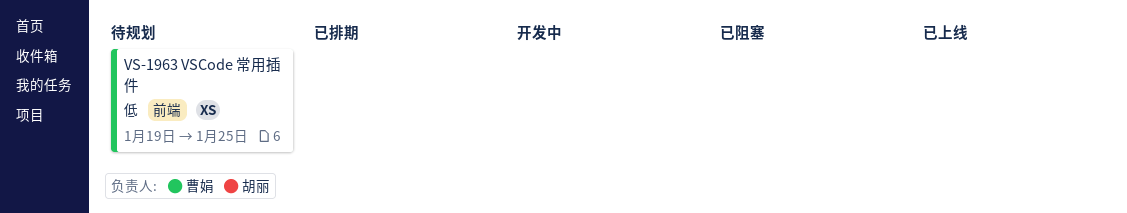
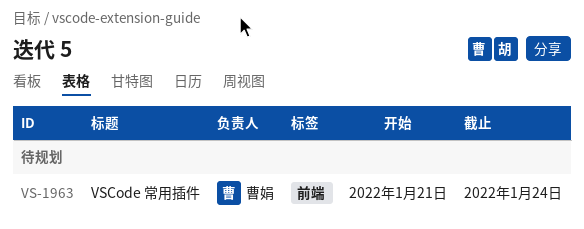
VS-1963, start: Jan 19 -> Jan 21
VS-1963, due: Jan 25 -> Jan 24

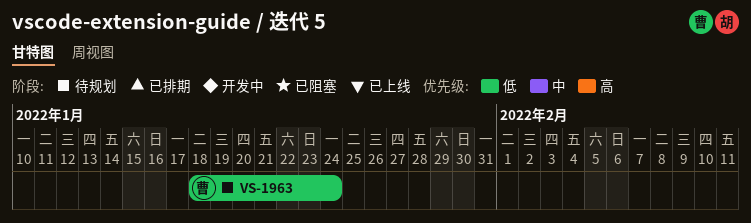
VS-1963, start: Jan 21 -> Jan 18

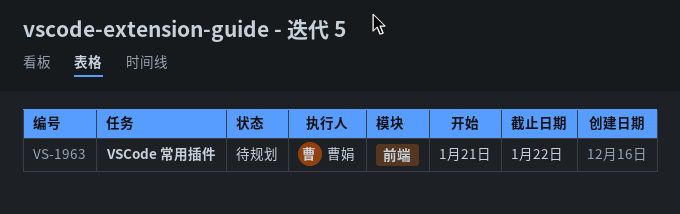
VS-1963, start: Jan 18 -> Jan 21
VS-1963, due: Jan 24 -> Jan 22

